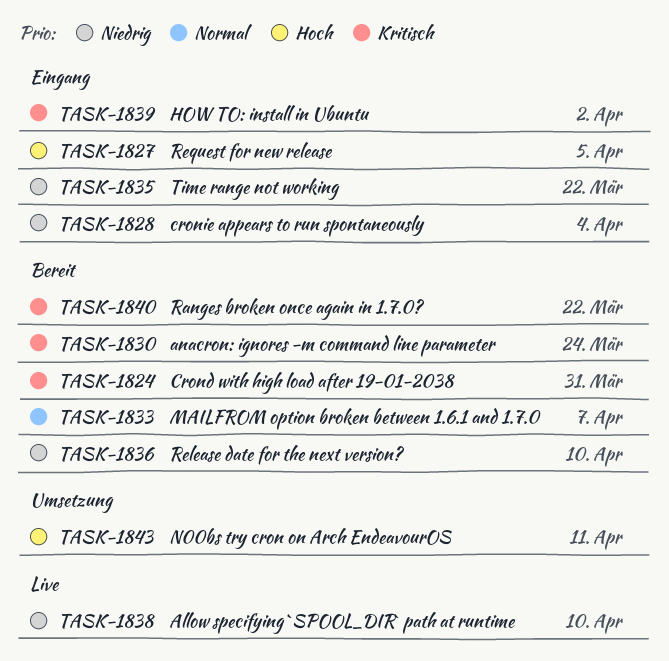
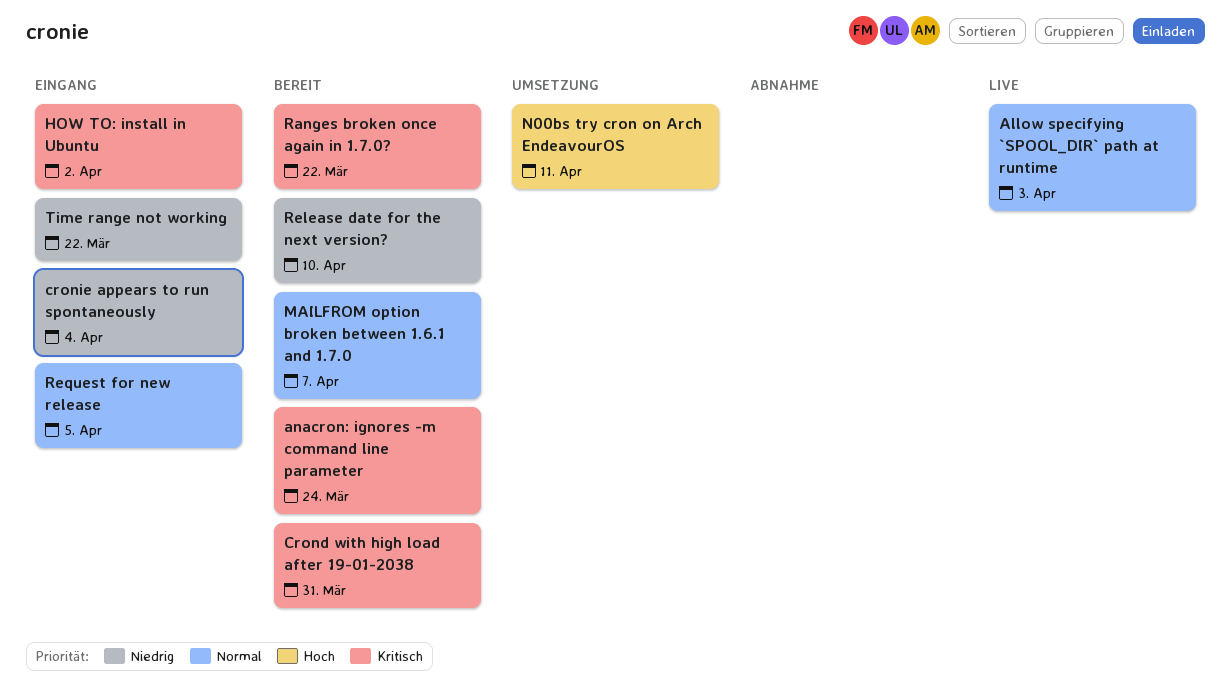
Allow specifying `SPOOL_DIR` path at runtime, priority: Niedrig -> Normal
Allow specifying `SPOOL_DIR` path at runtime, due: Apr 10 -> Apr 3
Request for new release, priority: Hoch -> Normal

